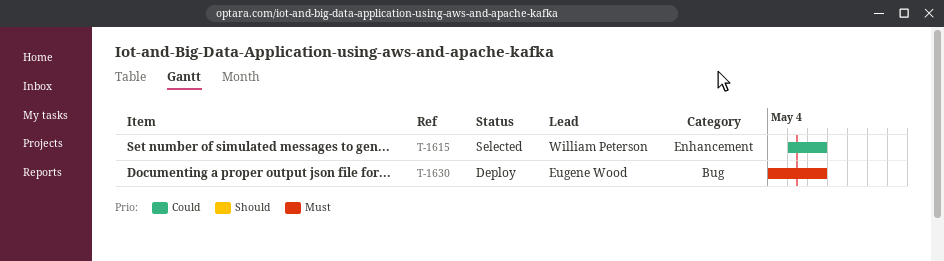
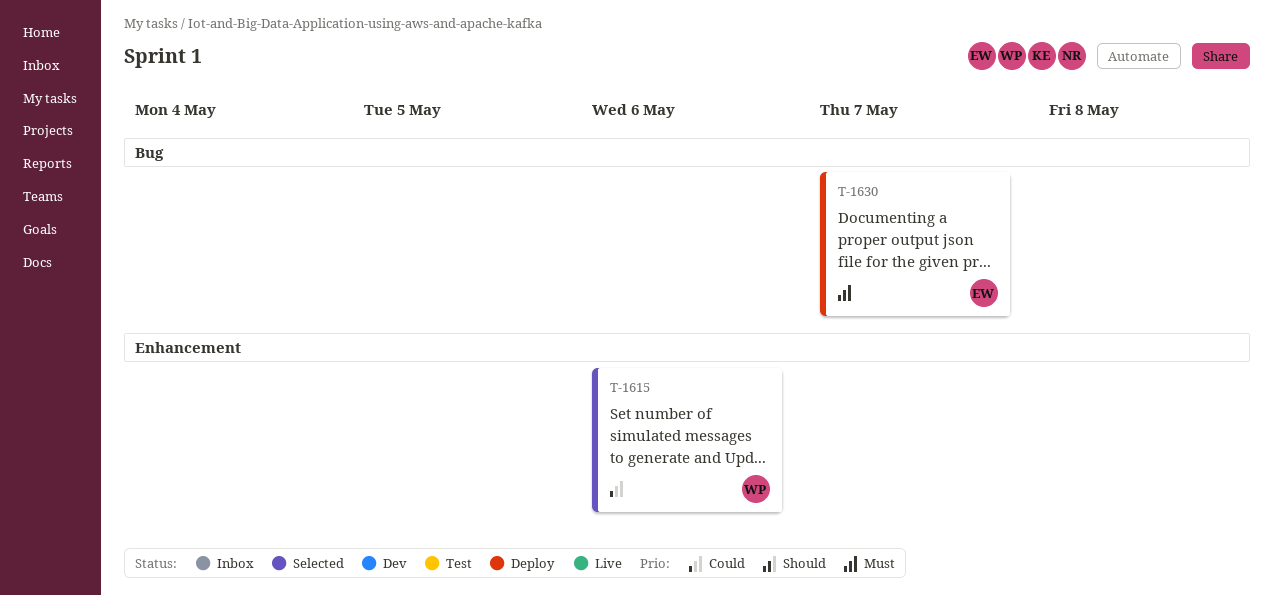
T-1630, due: May 6 -> May 7

